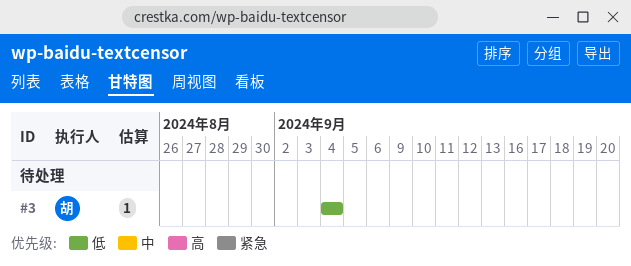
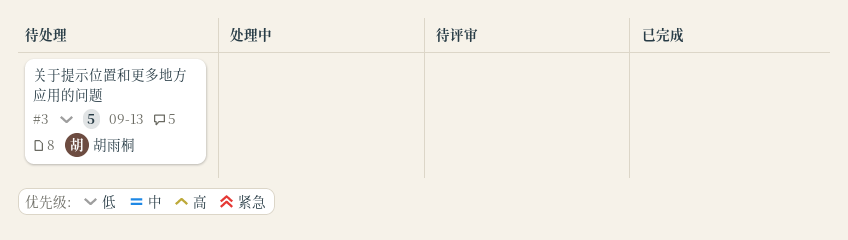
#3, estimate: 1 -> 5
#3, due: Sep 4 -> Sep 13

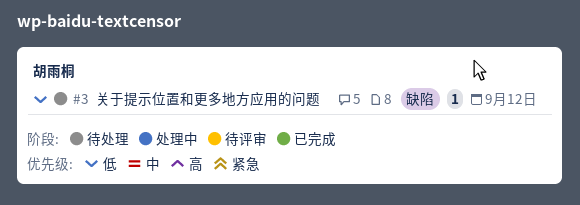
#3, estimate: 5 -> 1
#3, due: Sep 13 -> Sep 12

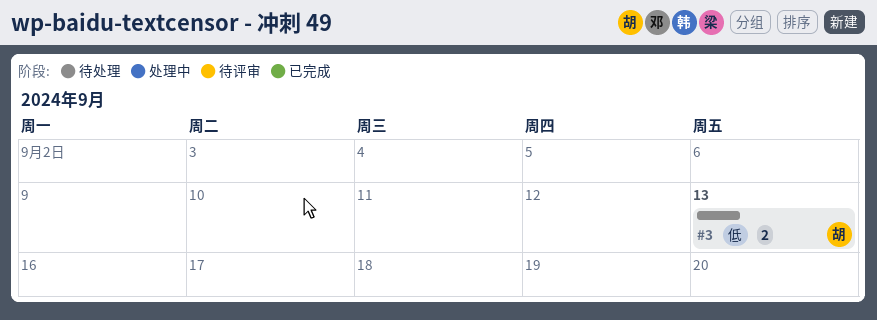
#3, estimate: 1 -> 2
#3, due: Sep 12 -> Sep 13

